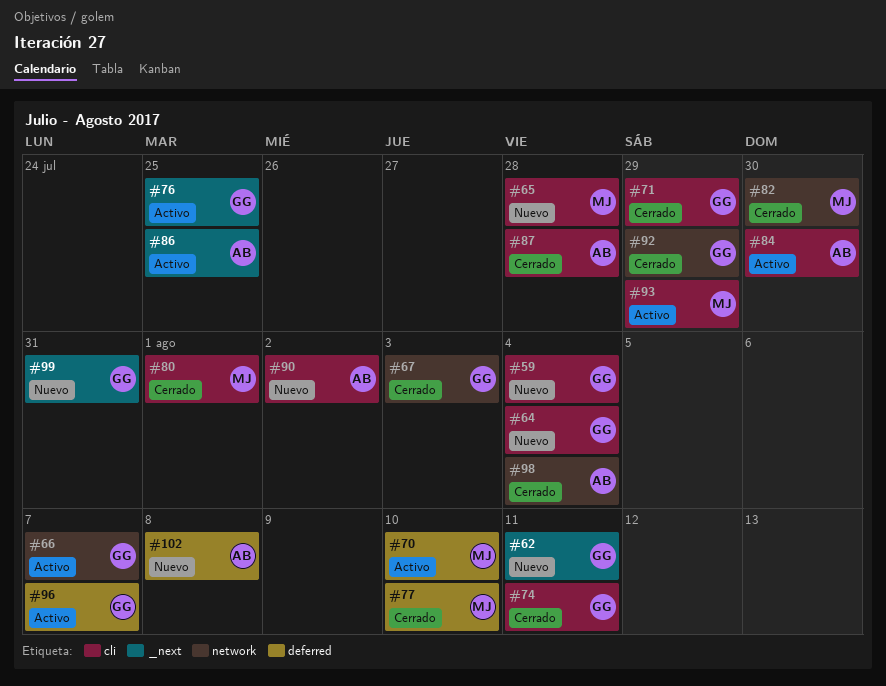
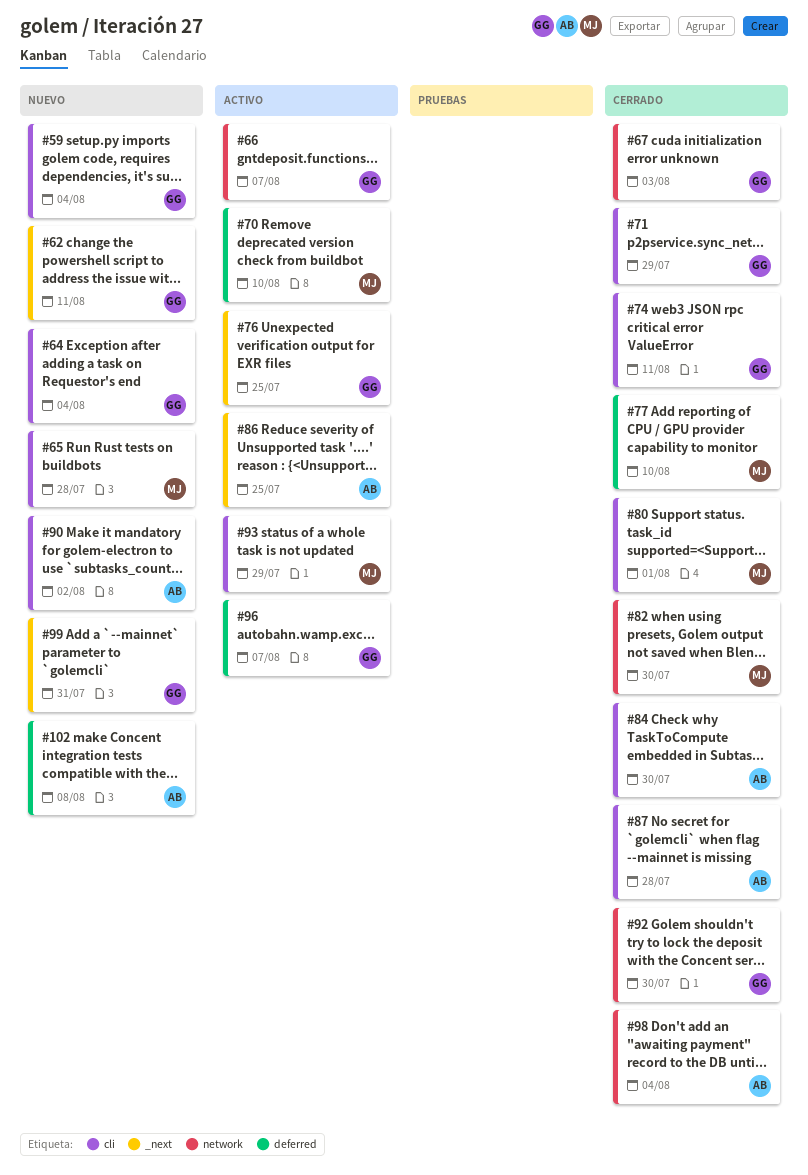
#84, status: Activo -> Cerrado
#92, due: Jul 29 -> Jul 30

